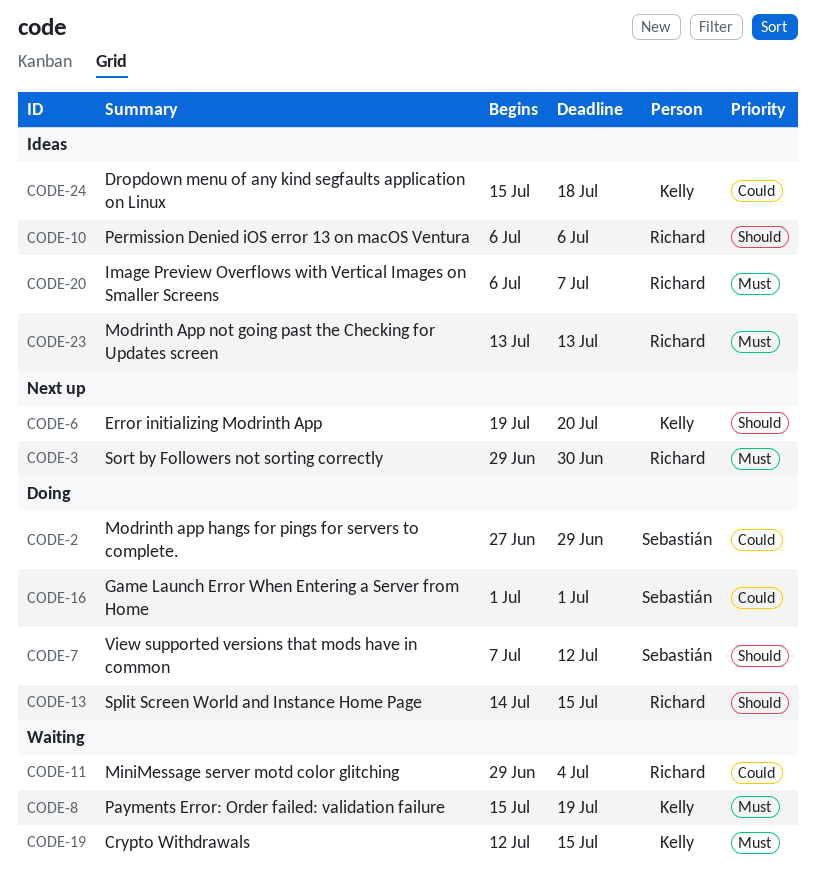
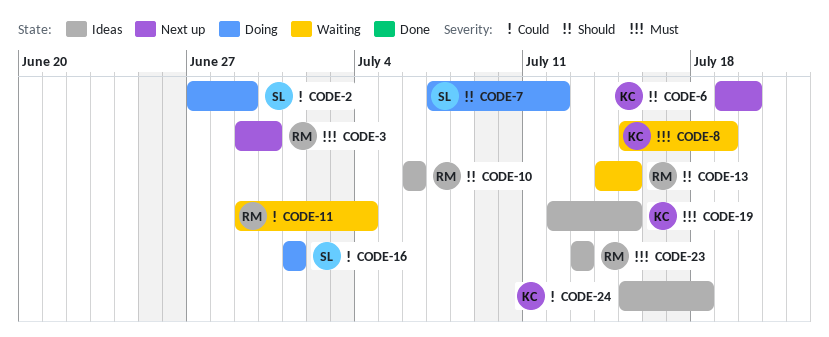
CODE-13, status: Doing -> Waiting
CODE-19, status: Waiting -> Ideas
CODE-20: present -> none

